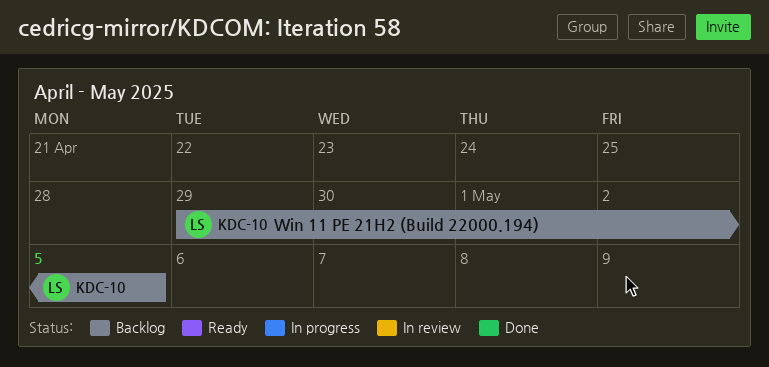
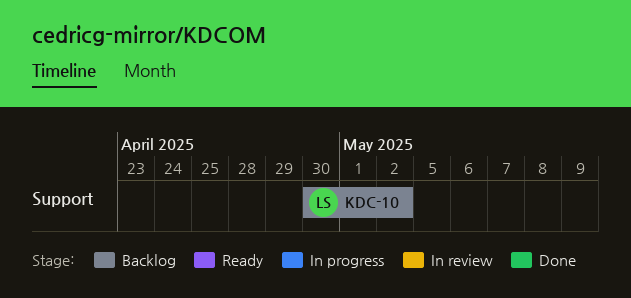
KDC-10, start: Apr 29 -> Apr 30
KDC-10, due: May 5 -> May 2

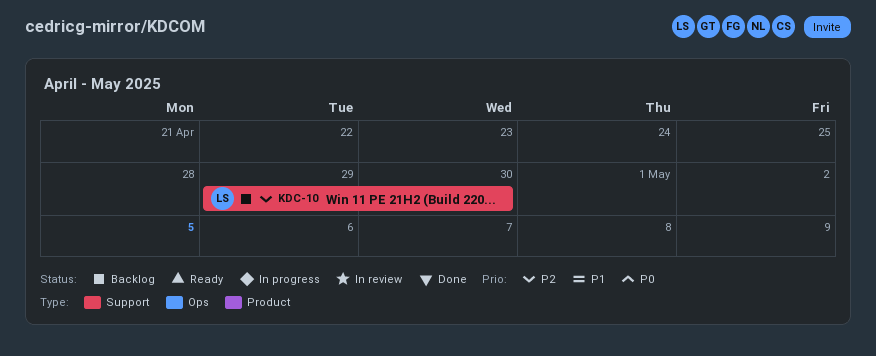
KDC-10, start: Apr 30 -> Apr 29
KDC-10, due: May 2 -> Apr 30

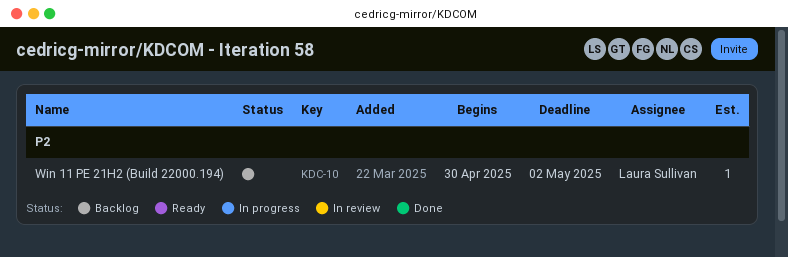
KDC-10, start: Apr 29 -> Apr 30
KDC-10, due: Apr 30 -> May 2

